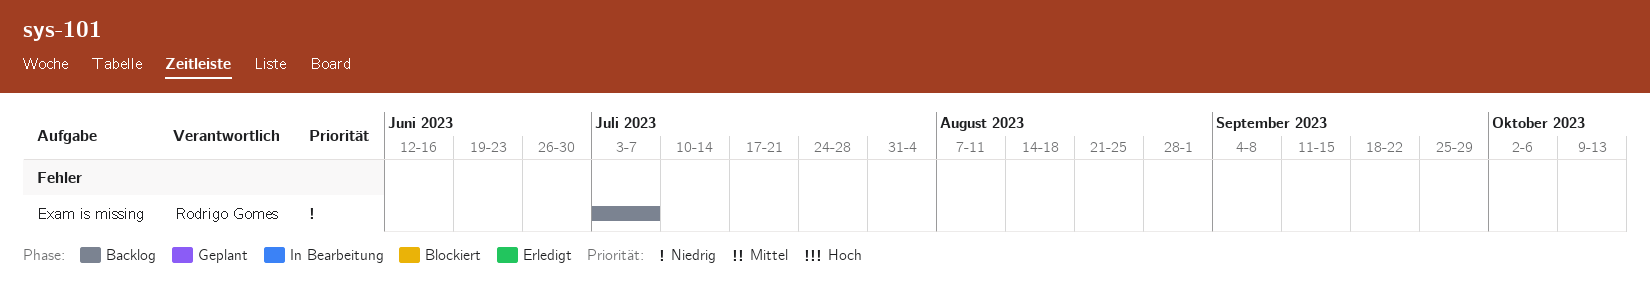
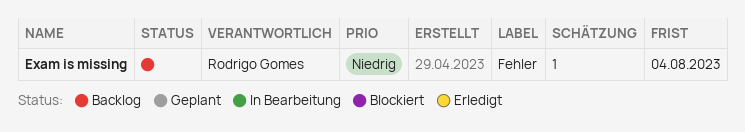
Exam is missing, due: Jul 7 -> Aug 4

